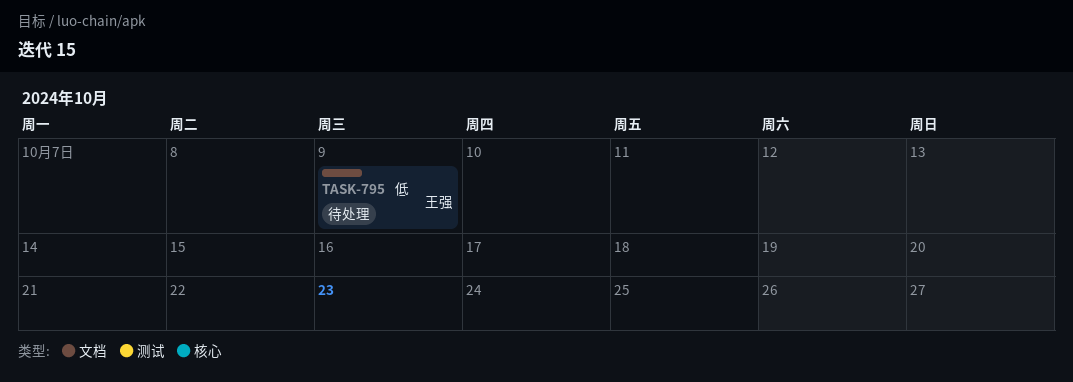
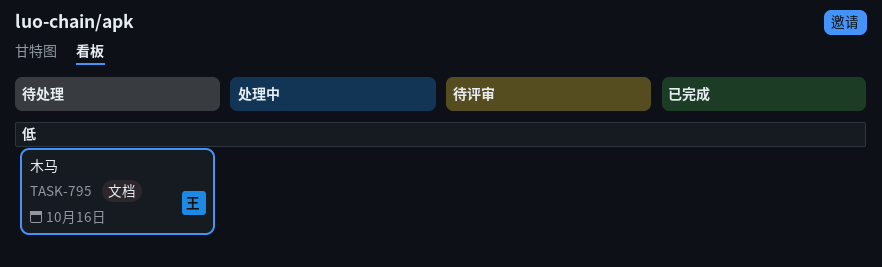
TASK-795, due: Oct 9 -> Oct 16

